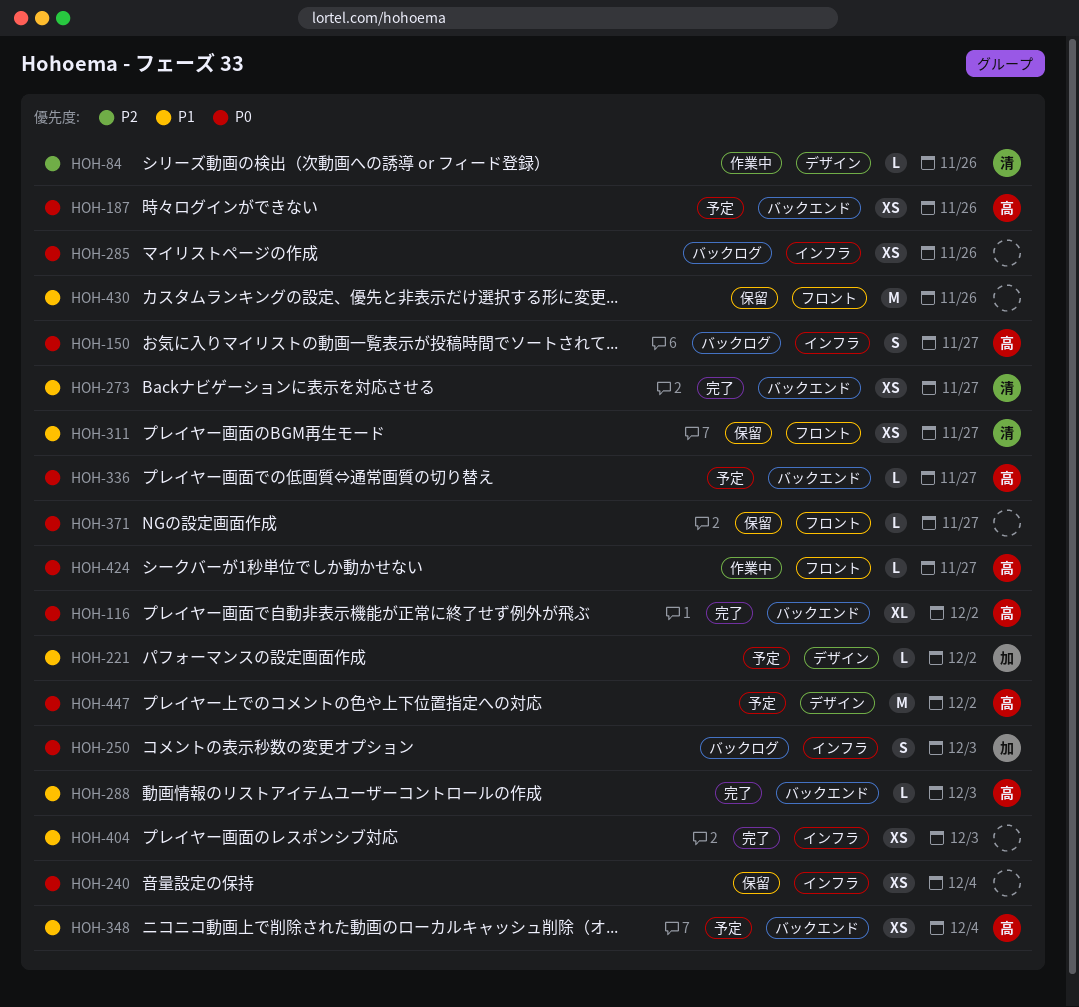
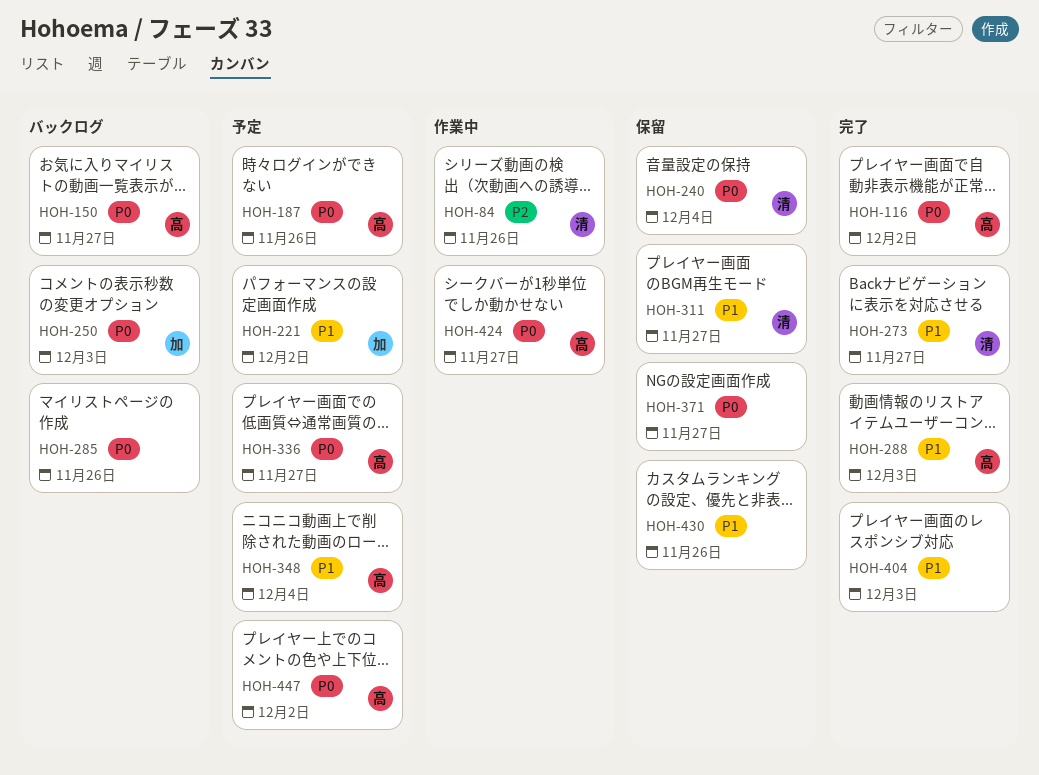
HOH-240, owner: none -> 清

